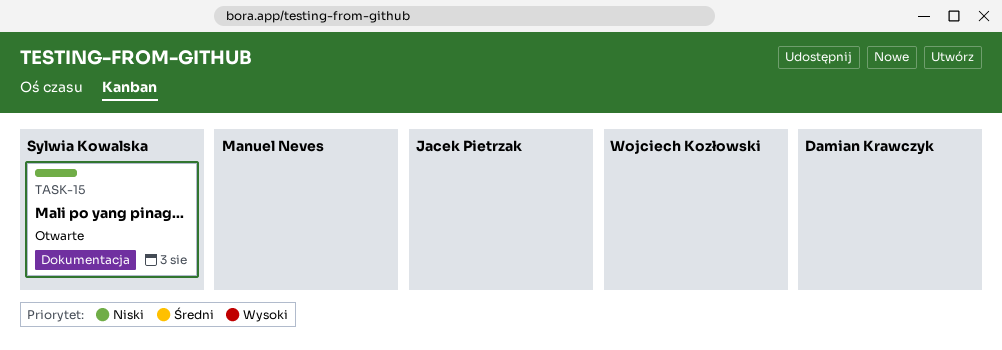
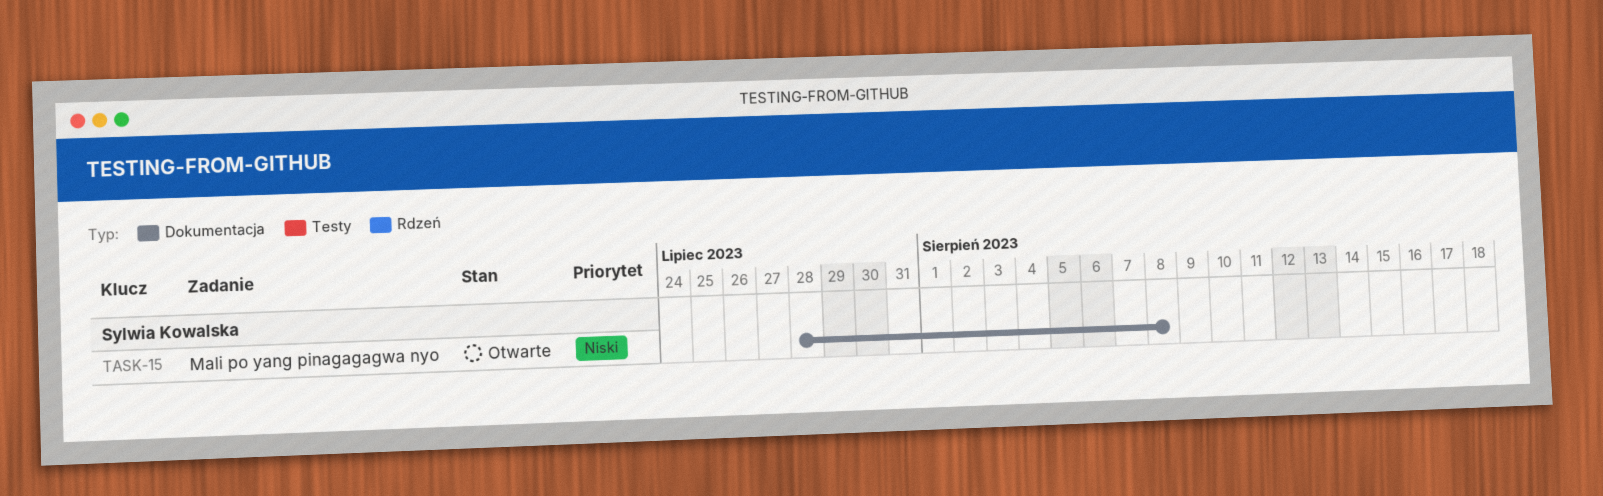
TASK-15, due: Aug 3 -> Aug 8

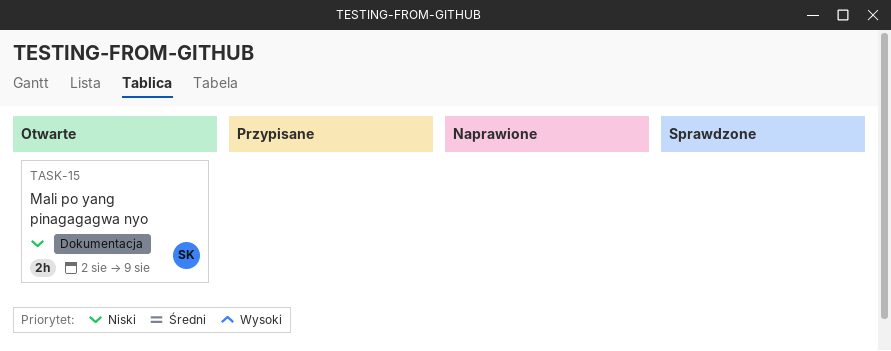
TASK-15, start: Jul 28 -> Aug 2
TASK-15, due: Aug 8 -> Aug 9

